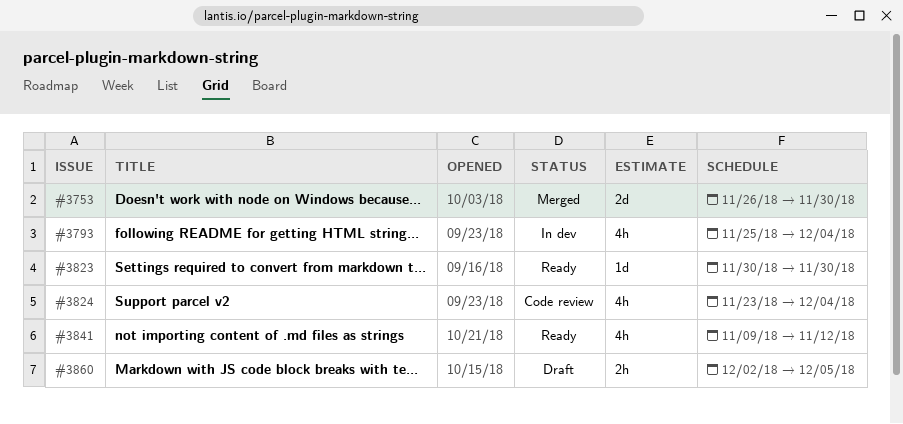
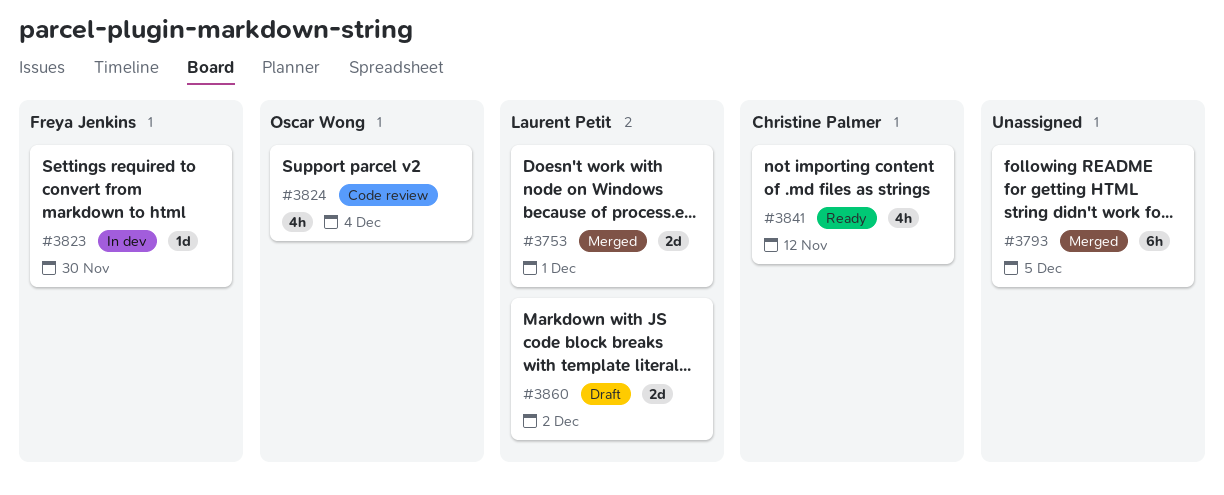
#3753, due: Nov 30 -> Dec 1
#3793, status: In dev -> Merged
#3793, estimate: 4h -> 6h
#3793, due: Dec 4 -> Dec 5
#3823, status: Ready -> In dev
#3860, estimate: 2h -> 2d
#3860, due: Dec 5 -> Dec 2

